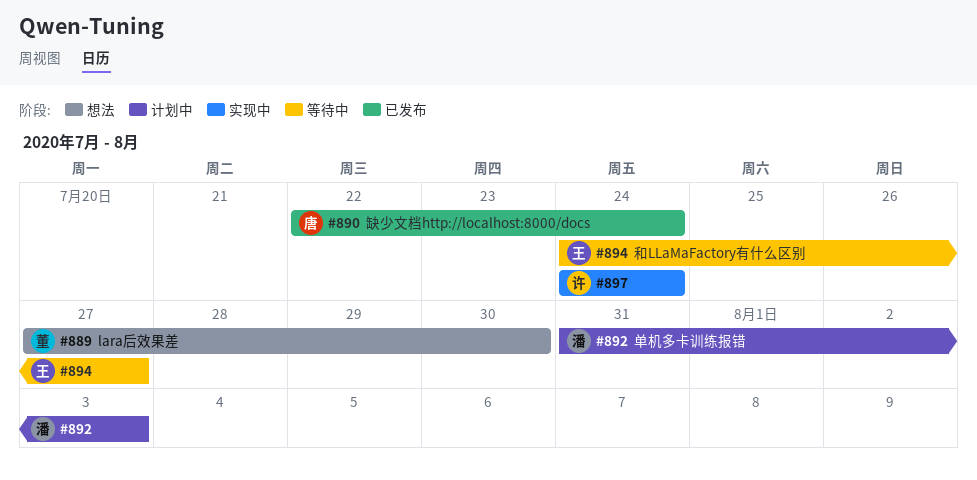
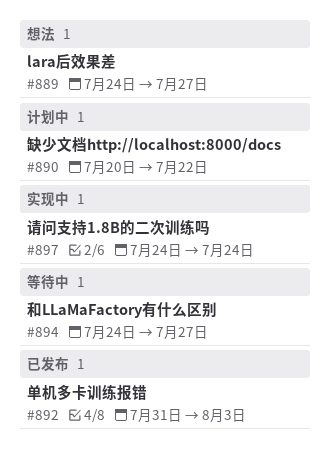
#889, start: Jul 27 -> Jul 24
#889, due: Jul 30 -> Jul 27
#890, status: 已发布 -> 计划中
#890, start: Jul 22 -> Jul 20
#890, due: Jul 24 -> Jul 22
#892, status: 计划中 -> 已发布

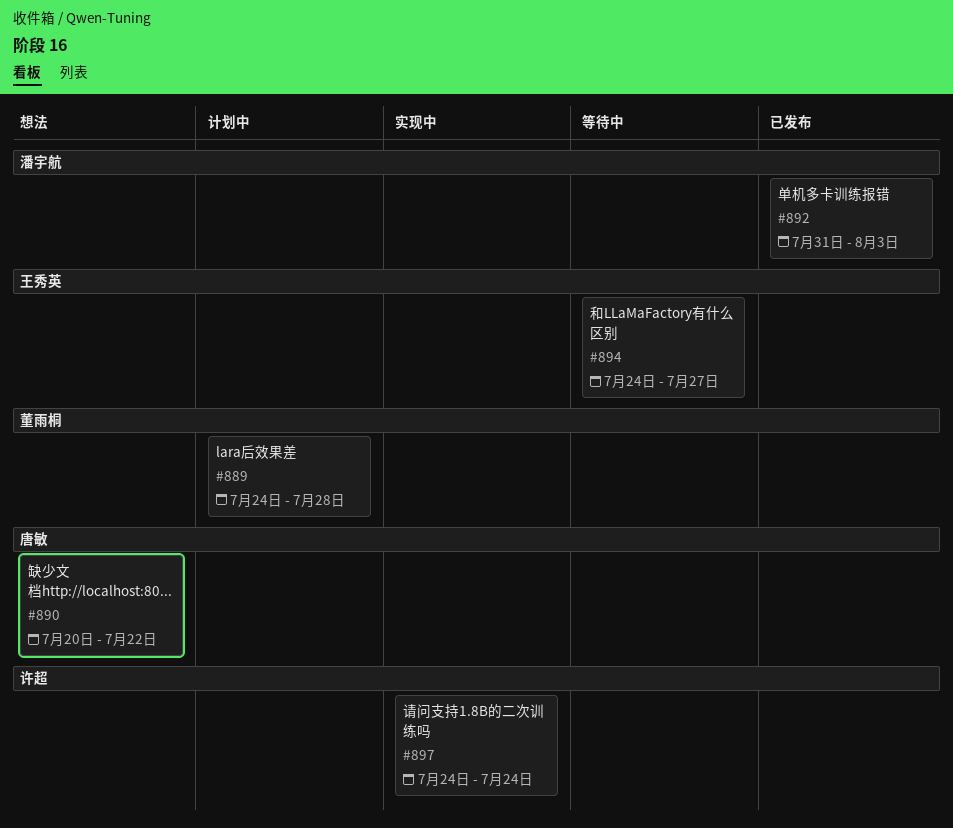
#889, status: 想法 -> 计划中
#889, due: Jul 27 -> Jul 28
#890, status: 计划中 -> 想法

